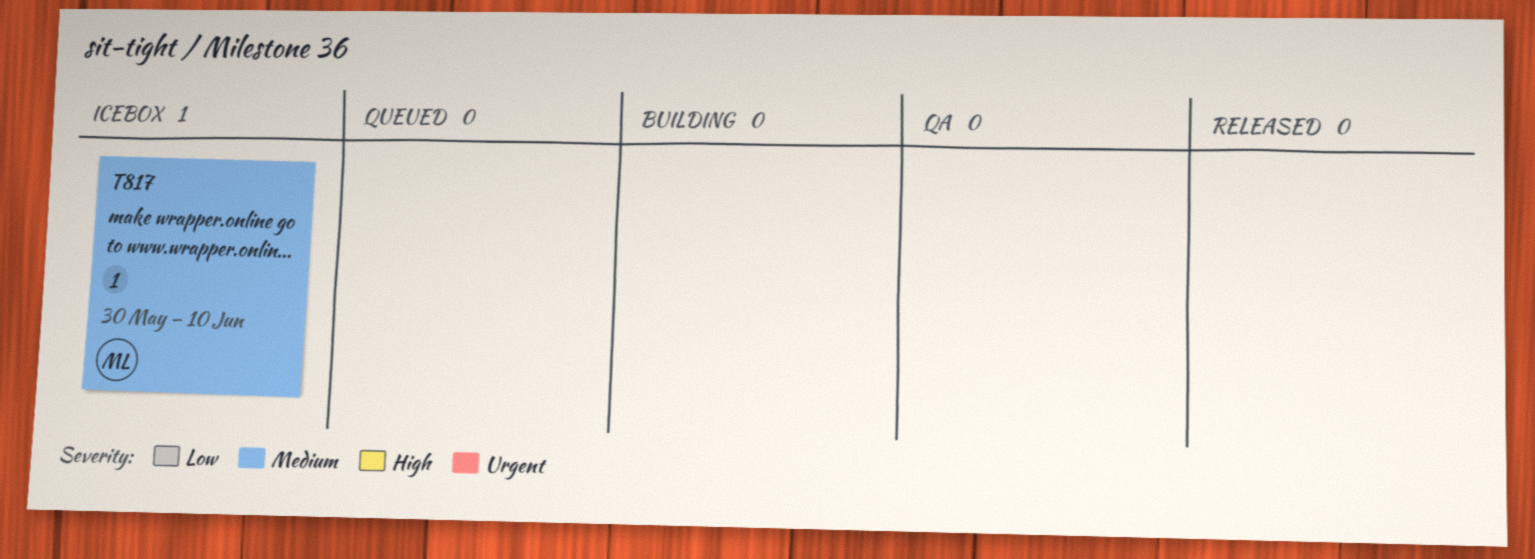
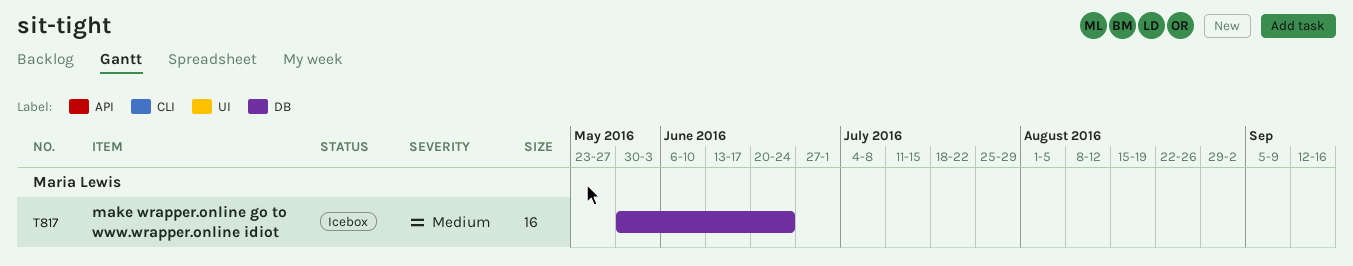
T817, estimate: 1 -> 16
T817, due: Jun 10 -> Jun 24

